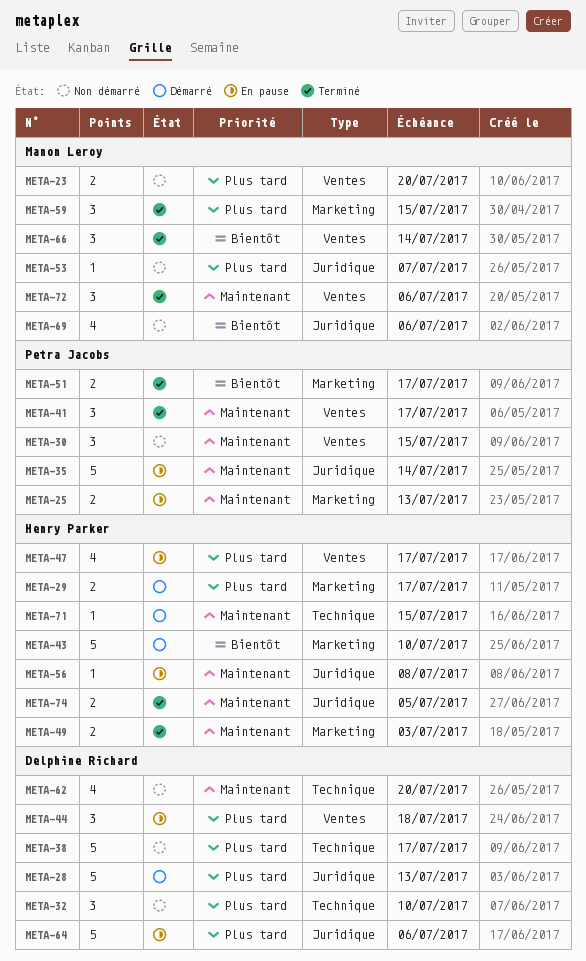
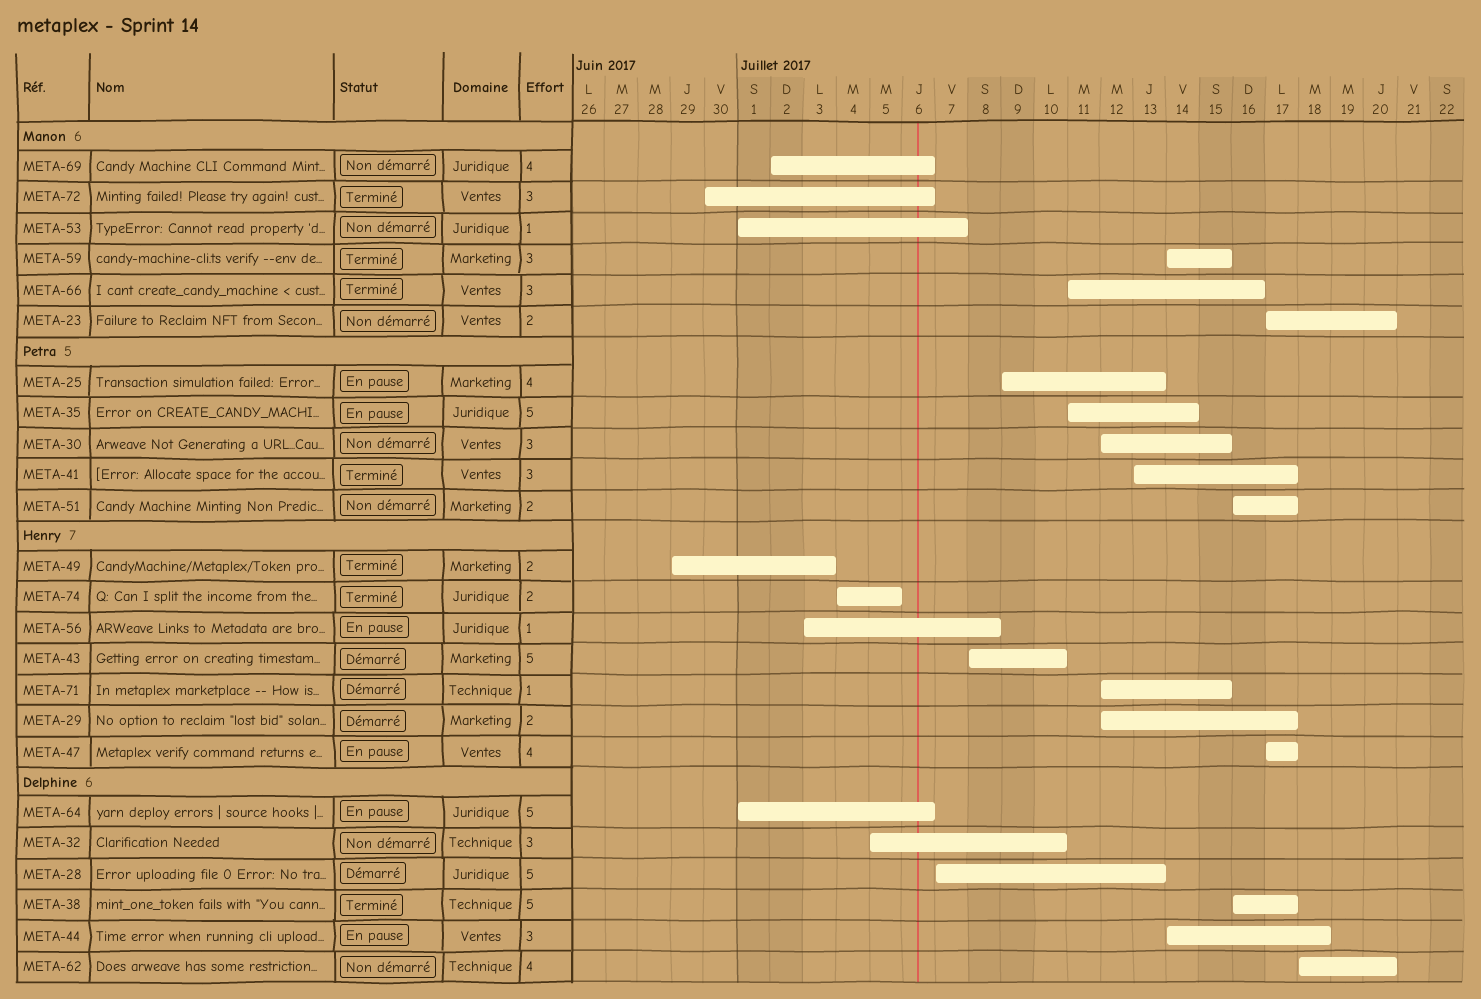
META-25, estimate: 2 -> 4
META-38, status: Non démarré -> Terminé
META-51, status: Terminé -> Non démarré
META-66, due: Jul 14 -> Jul 16

